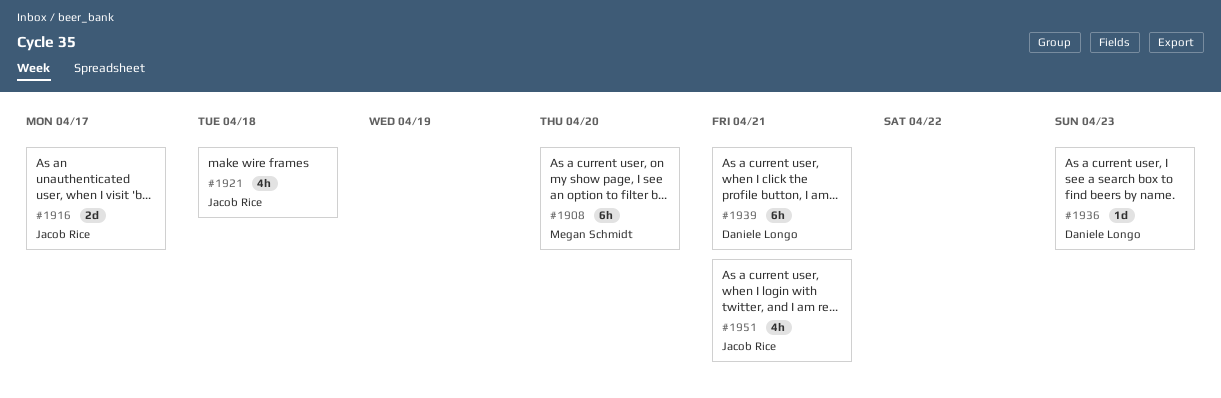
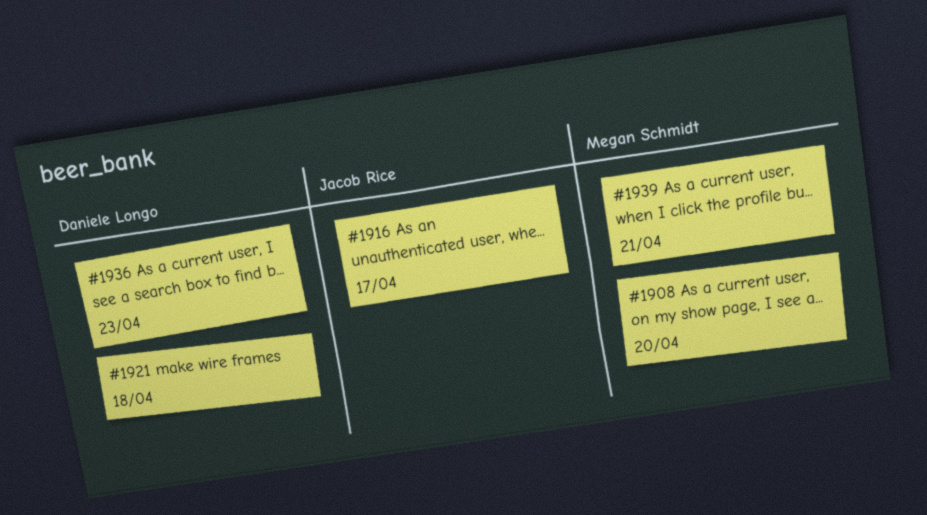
#1921, owner: Jacob Rice -> Daniele Longo
#1939, owner: Daniele Longo -> Megan Schmidt
#1951: present -> none

